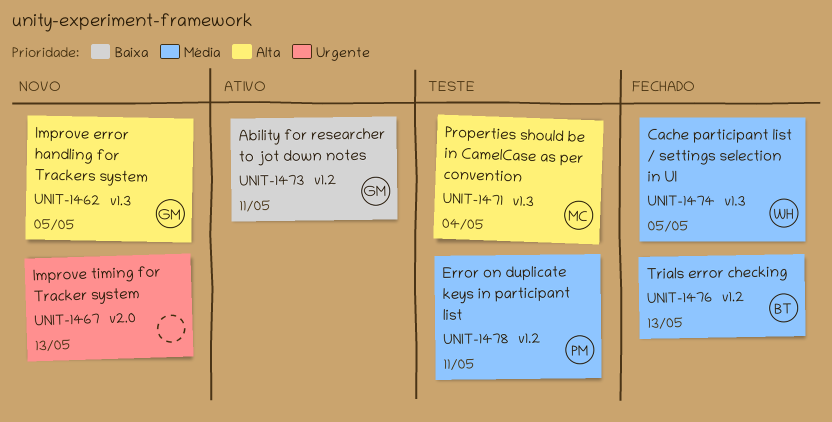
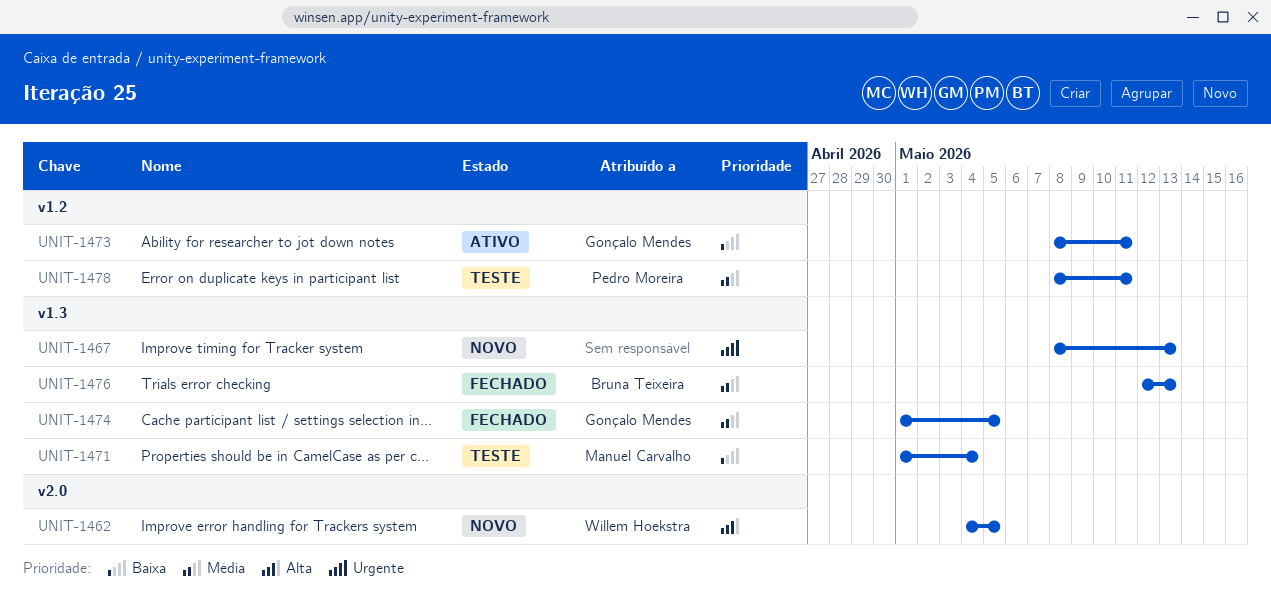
UNIT-1462, owner: Gonçalo Mendes -> Willem Hoekstra
UNIT-1462, label: v1.3 -> v2.0
UNIT-1467, label: v2.0 -> v1.3
UNIT-1471, priority: Alta -> Baixa
UNIT-1474, owner: Willem Hoekstra -> Gonçalo Mendes
UNIT-1476, label: v1.2 -> v1.3

